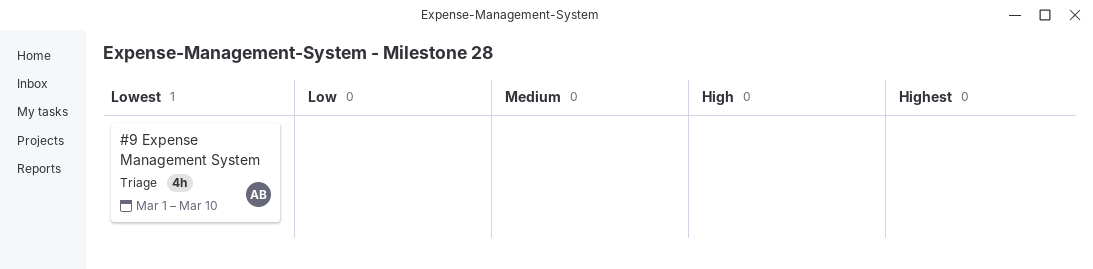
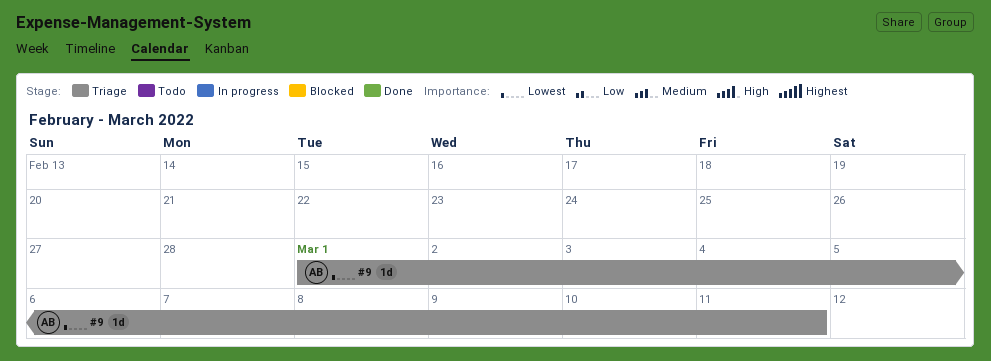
#9, estimate: 4h -> 1d
#9, due: Mar 10 -> Mar 11

